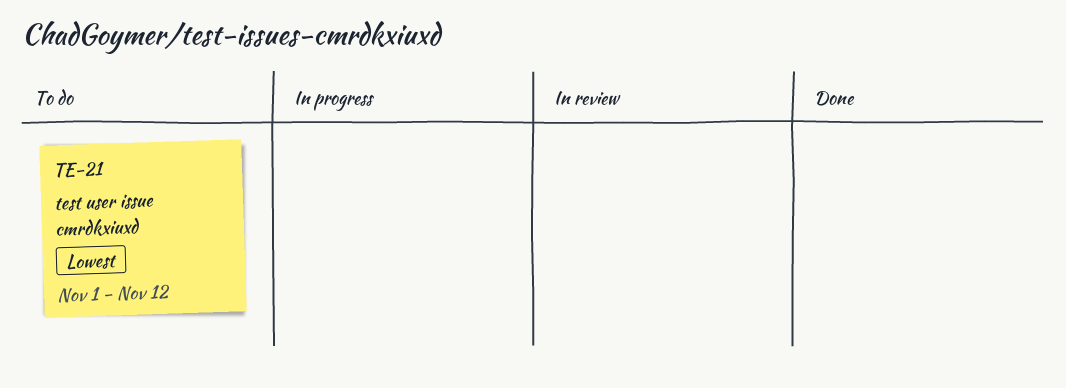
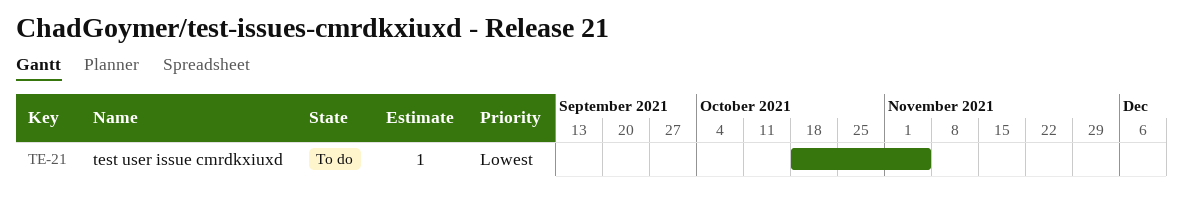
TE-21, start: Nov 1 -> Oct 18
TE-21, due: Nov 12 -> Nov 5

